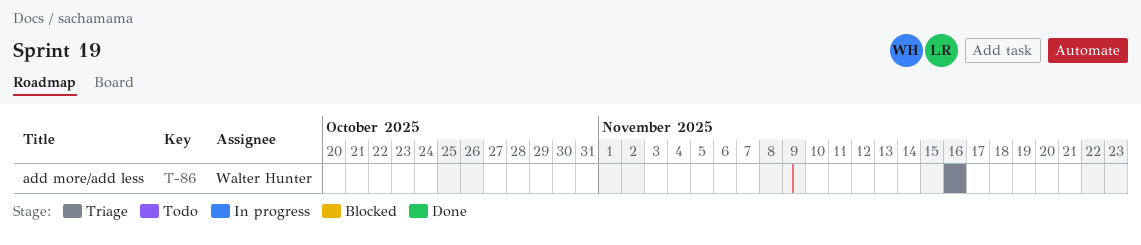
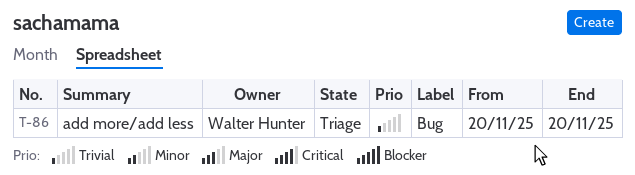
T-86, start: Nov 16 -> Nov 20
T-86, due: Nov 16 -> Nov 20

